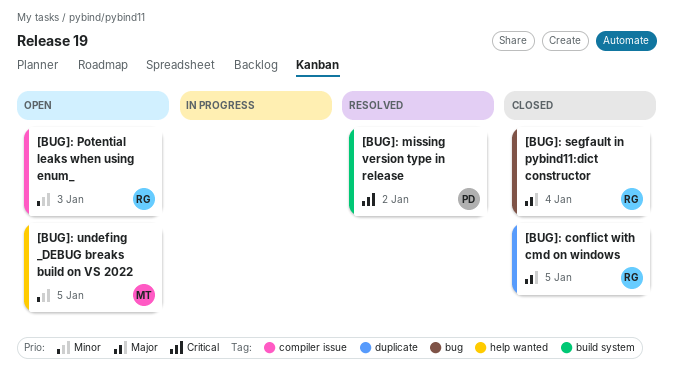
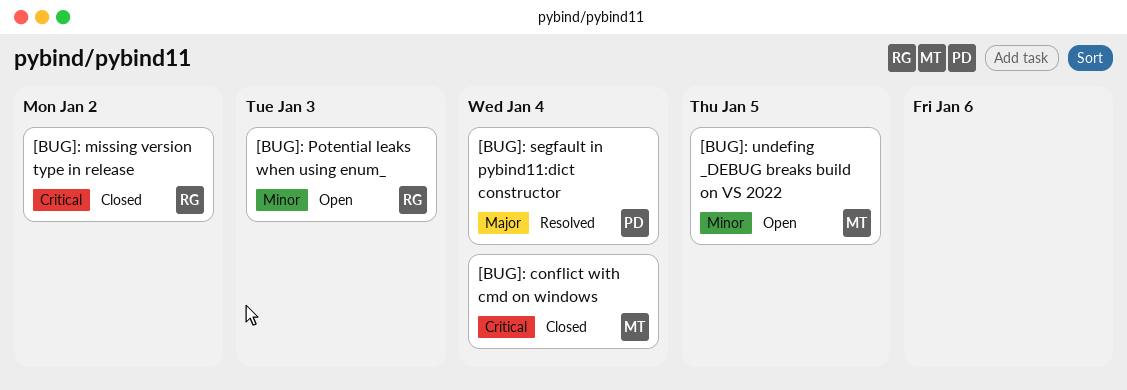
[BUG]: conflict with cmd on windows, owner: RG -> MT
[BUG]: conflict with cmd on windows, priority: Major -> Critical
[BUG]: conflict with cmd on windows, due: Jan 5 -> Jan 4
[BUG]: missing version type in release, status: Resolved -> Closed
[BUG]: missing version type in release, owner: PD -> RG
[BUG]: segfault in pybind11:dict constructor, status: Closed -> Resolved
[BUG]: segfault in pybind11:dict constructor, owner: RG -> PD

